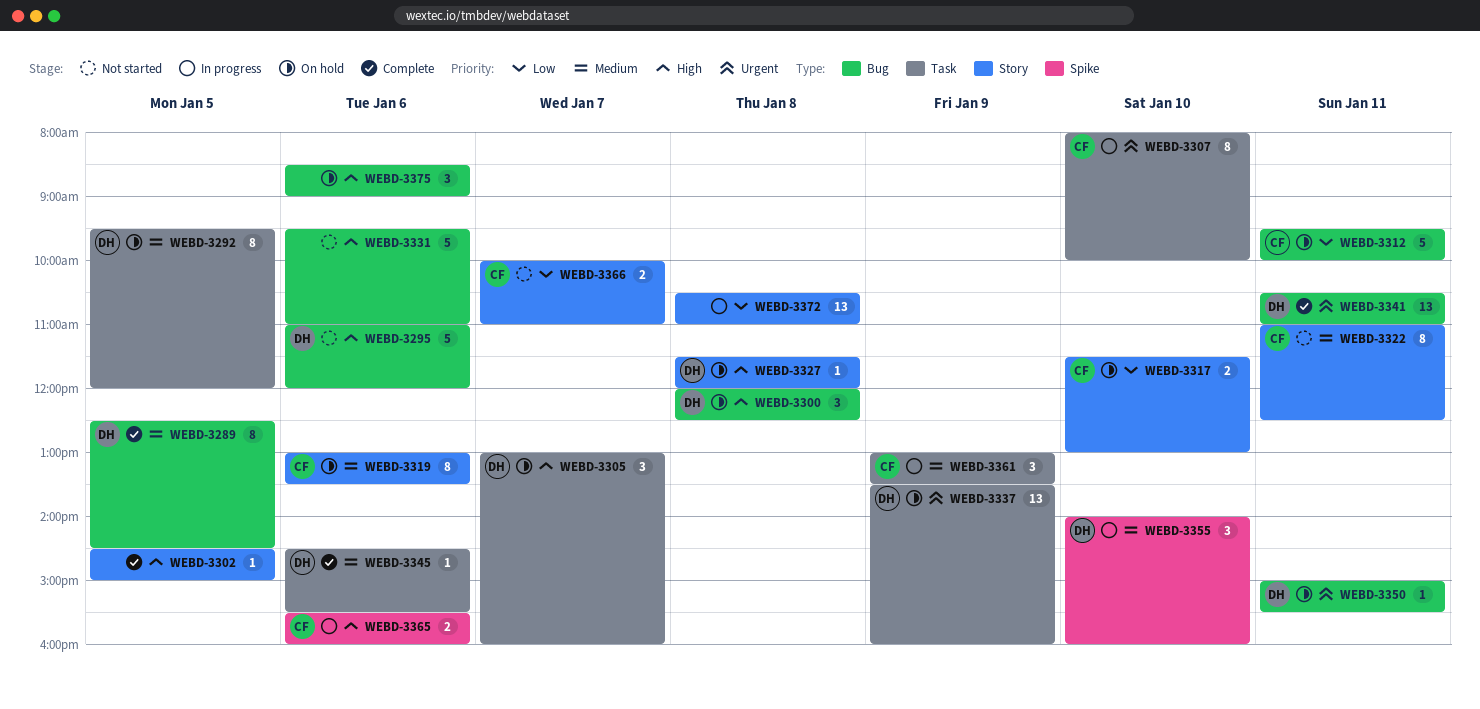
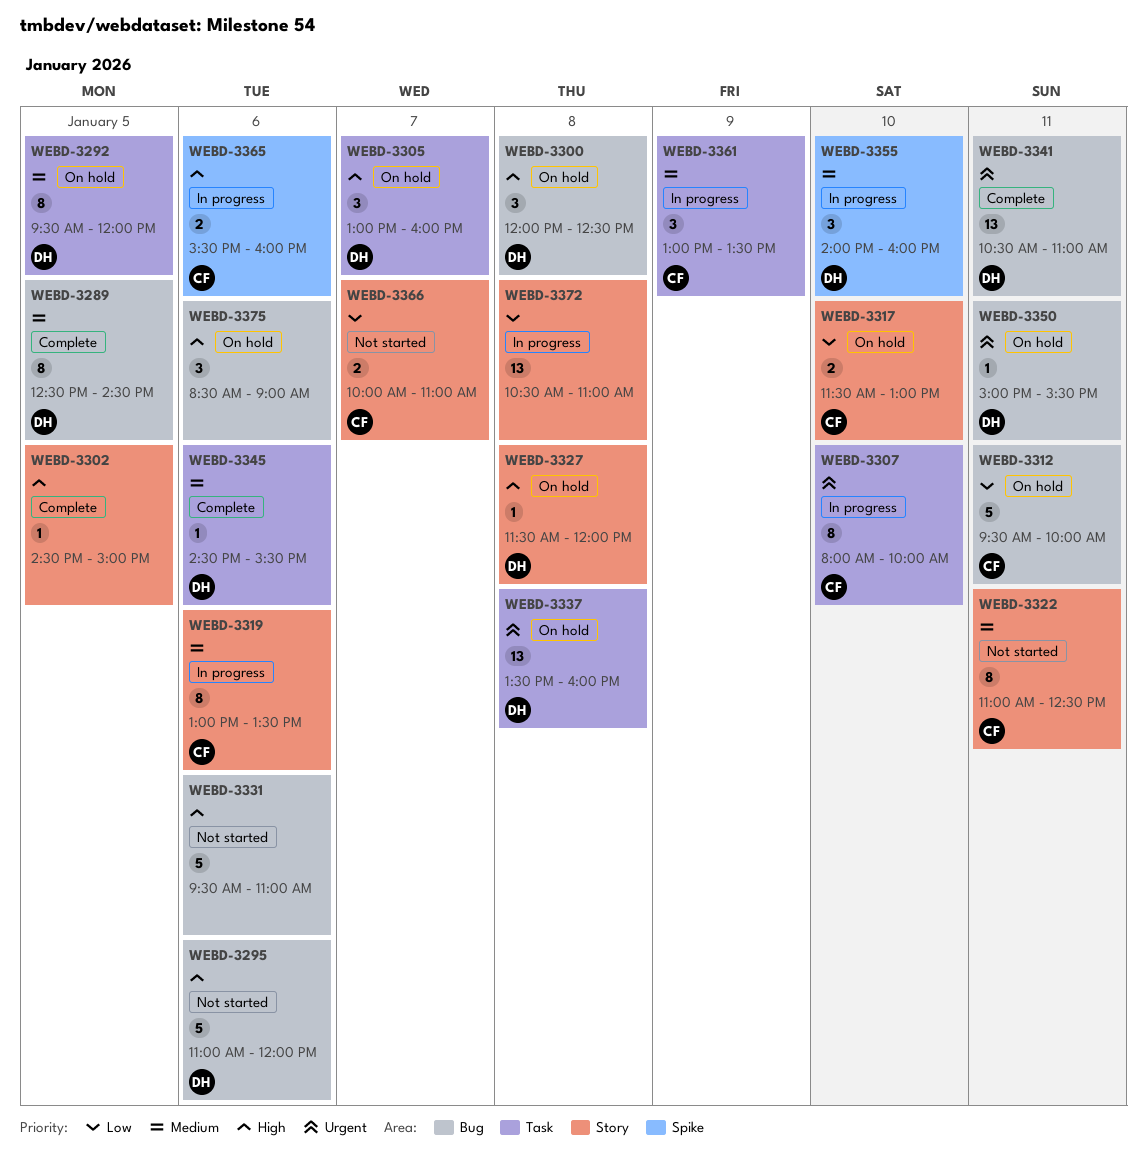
WEBD-3319, status: On hold -> In progress
WEBD-3337, day: Jan 9 -> Jan 8

